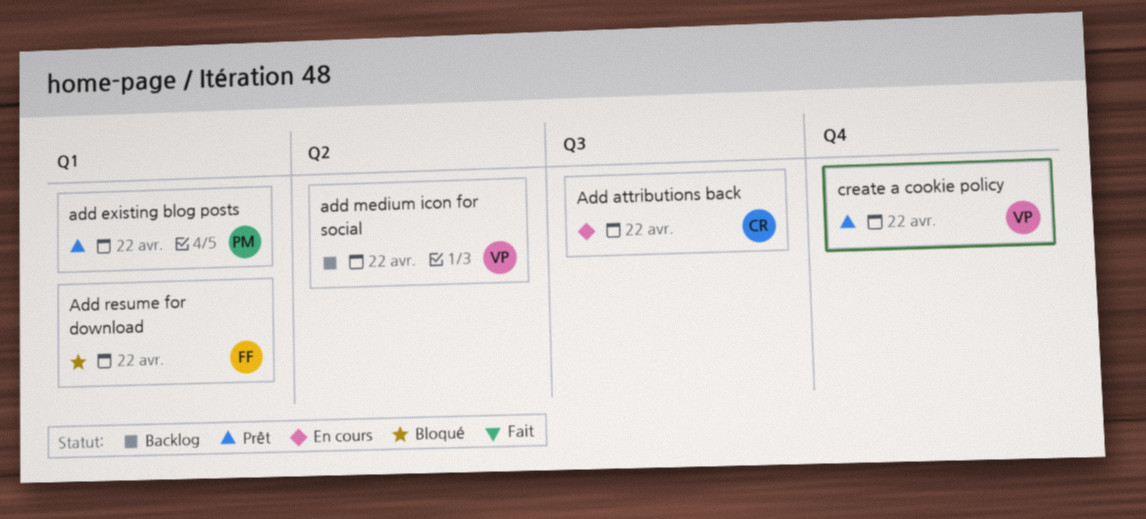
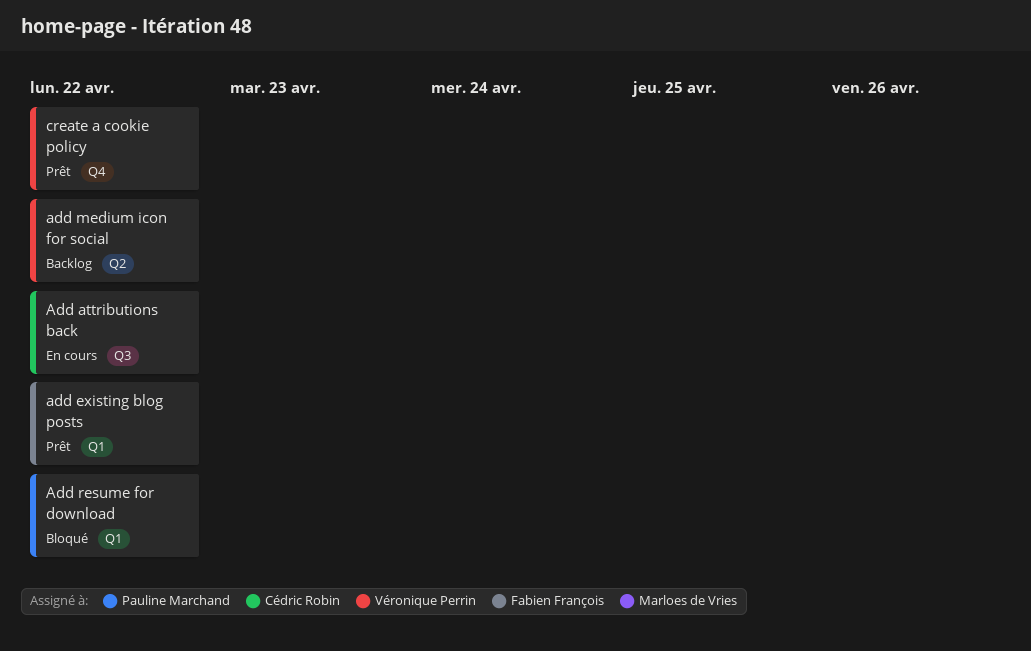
add existing blog posts, owner: Pauline Marchand -> Fabien François
Add resume for download, owner: Fabien François -> Pauline Marchand

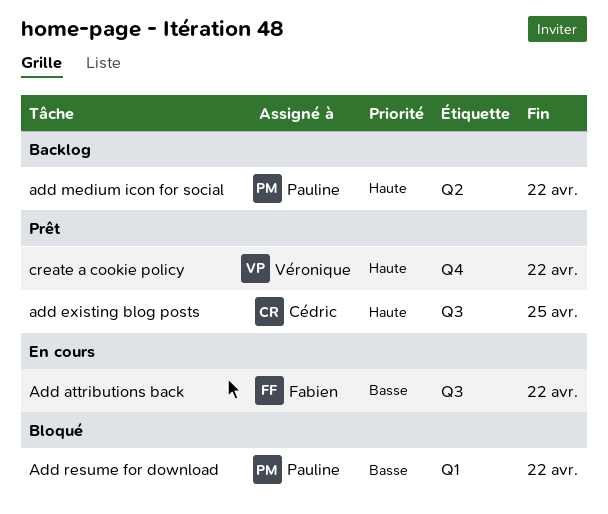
Add attributions back, owner: Cédric Robin -> Fabien François
add existing blog posts, owner: Fabien François -> Cédric Robin
add existing blog posts, label: Q1 -> Q3
add existing blog posts, due: Apr 22 -> Apr 25
add medium icon for social, owner: Véronique Perrin -> Pauline Marchand

